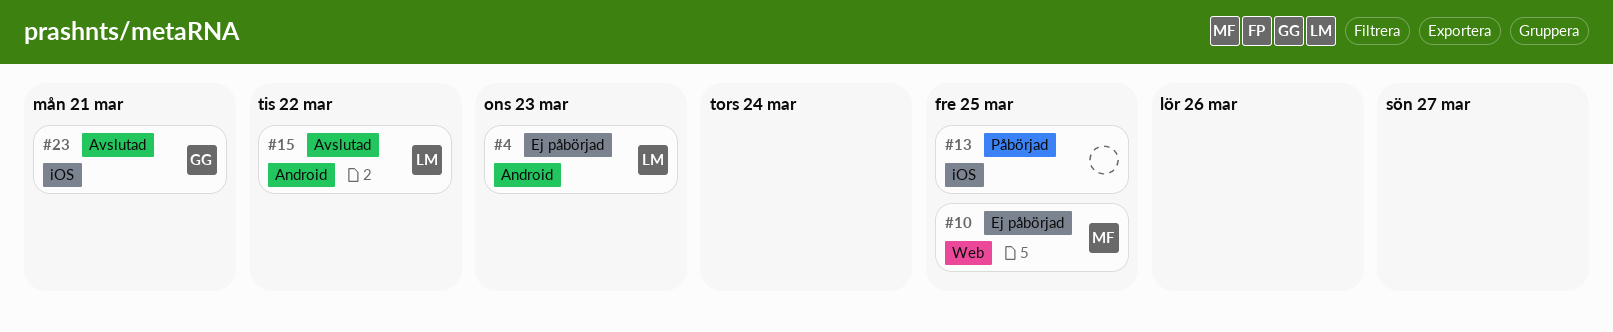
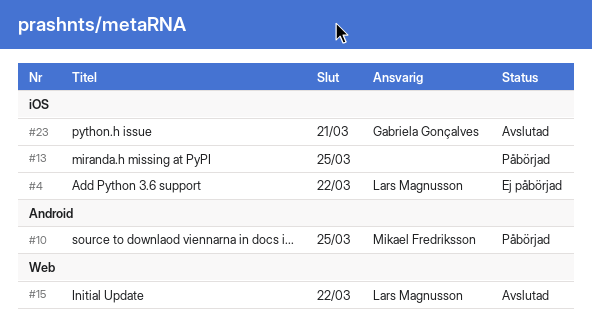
#4, label: Android -> iOS
#4, due: Mar 23 -> Mar 22
#10, status: Ej påbörjad -> Påbörjad
#10, label: Web -> Android
#15, label: Android -> Web

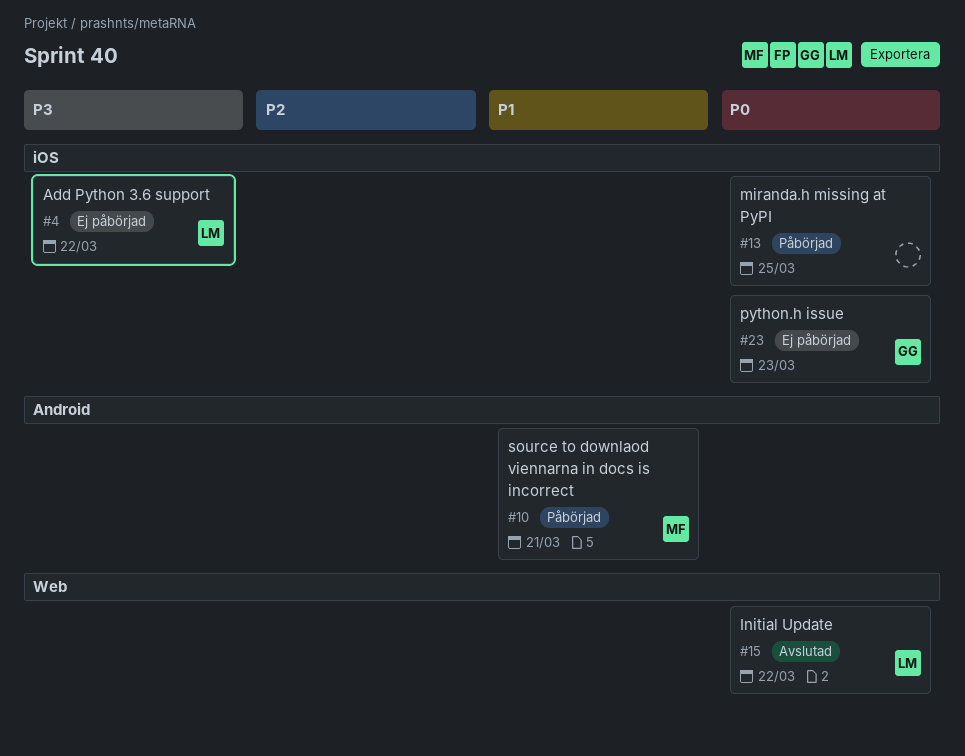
#10, due: Mar 25 -> Mar 21
#23, status: Avslutad -> Ej påbörjad
#23, due: Mar 21 -> Mar 23

